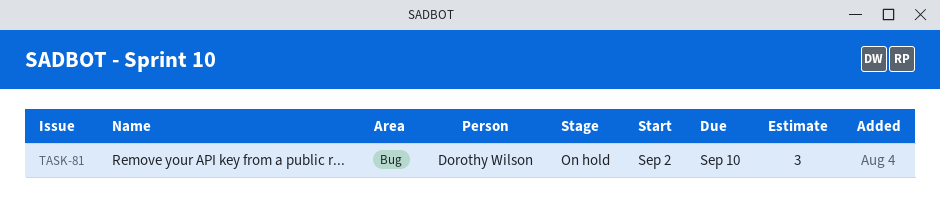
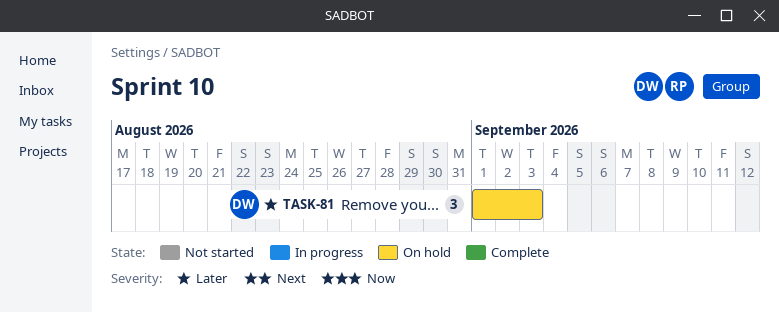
TASK-81, start: Sep 2 -> Sep 1
TASK-81, due: Sep 10 -> Sep 3

